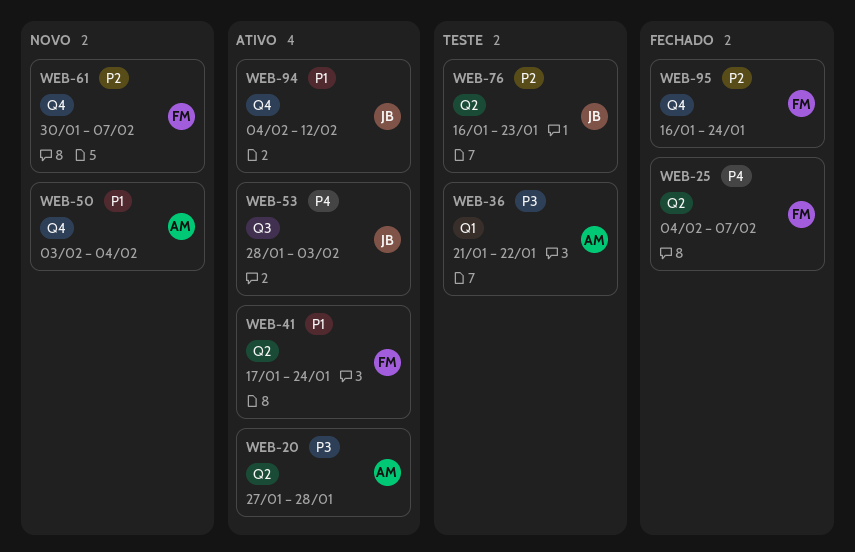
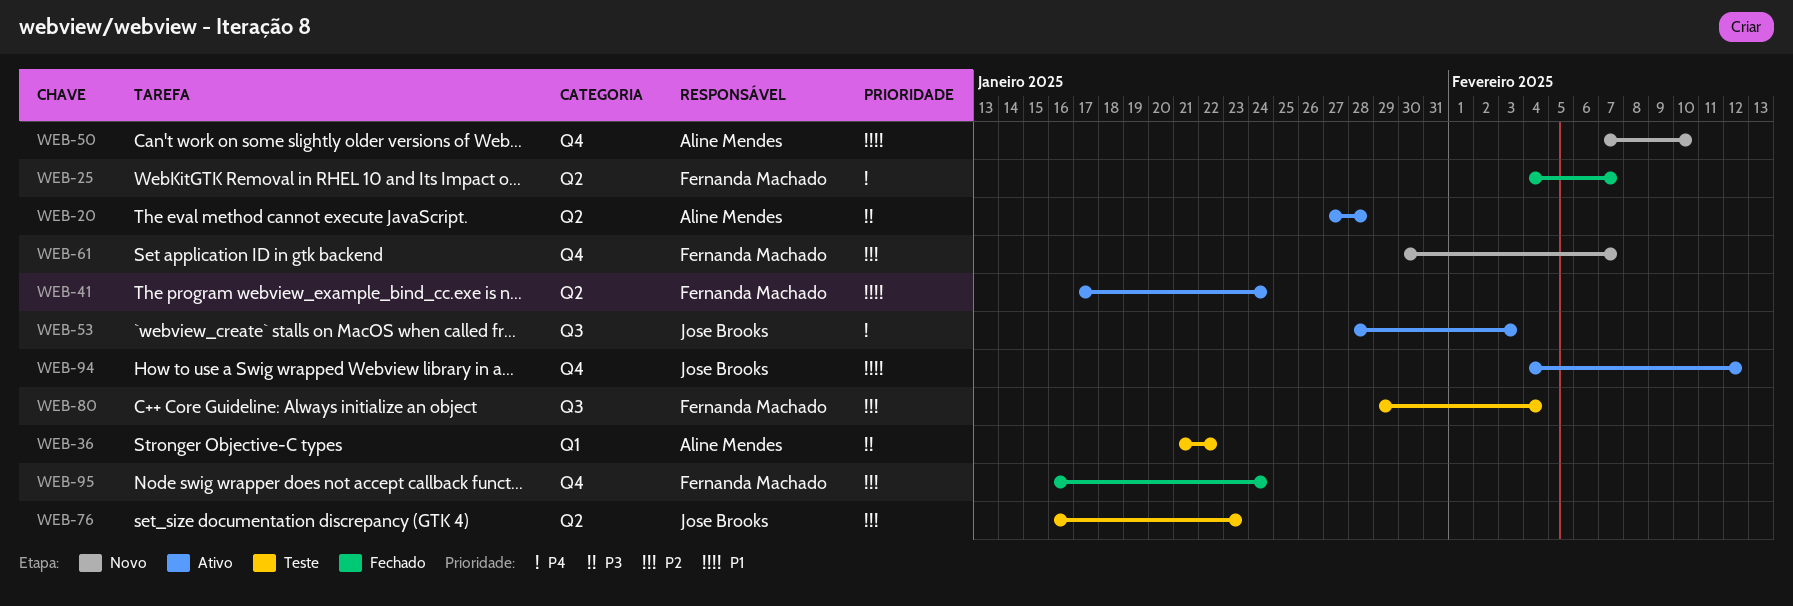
WEB-50, start: Feb 3 -> Feb 7
WEB-50, due: Feb 4 -> Feb 10
WEB-80: none -> present

